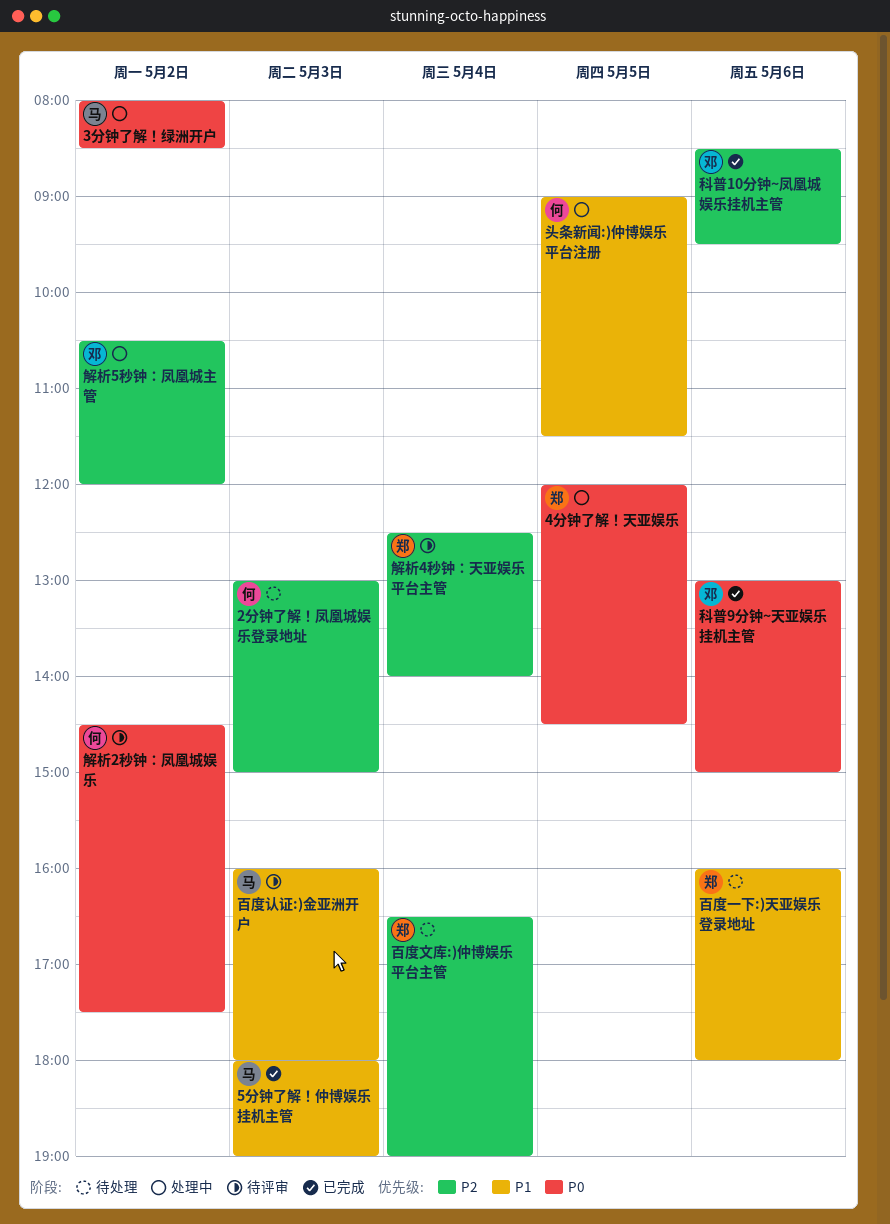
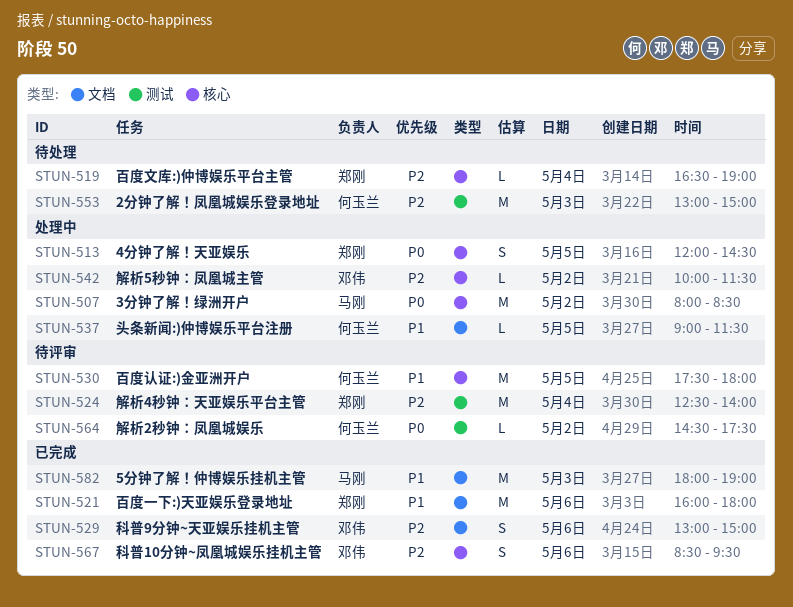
百度一下:)天亚娱乐登录地址, status: 待处理 -> 已完成
百度认证:)金亚洲开户, owner: 马刚 -> 何玉兰
百度认证:)金亚洲开户, day: May 3 -> May 5
百度认证:)金亚洲开户, begins: 16:00 -> 17:30
科普9分钟~天亚娱乐挂机主管, priority: P0 -> P2
解析5秒钟：凤凰城主管, begins: 10:30 -> 10:00
解析5秒钟：凤凰城主管, ends: 12:00 -> 11:30

